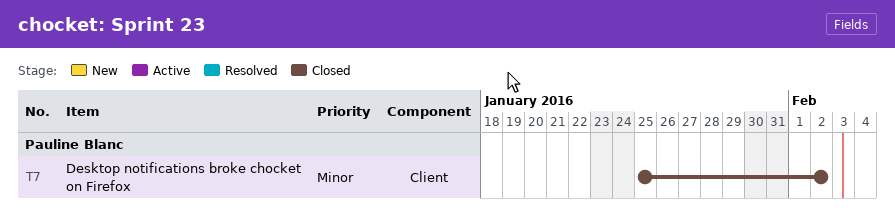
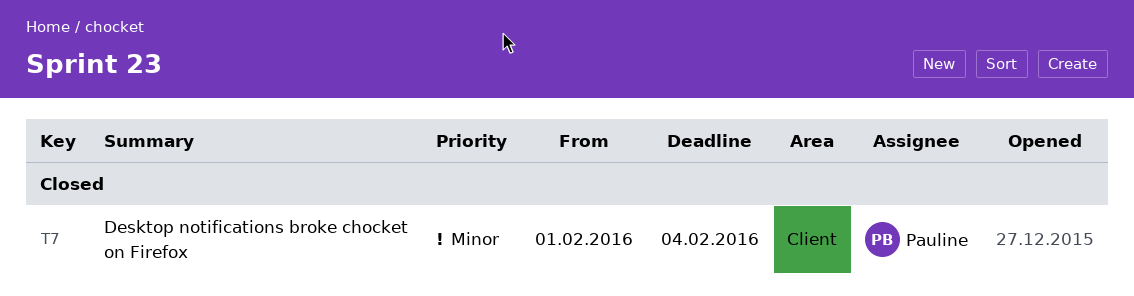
T7, start: Jan 25 -> Feb 1
T7, due: Feb 2 -> Feb 4

